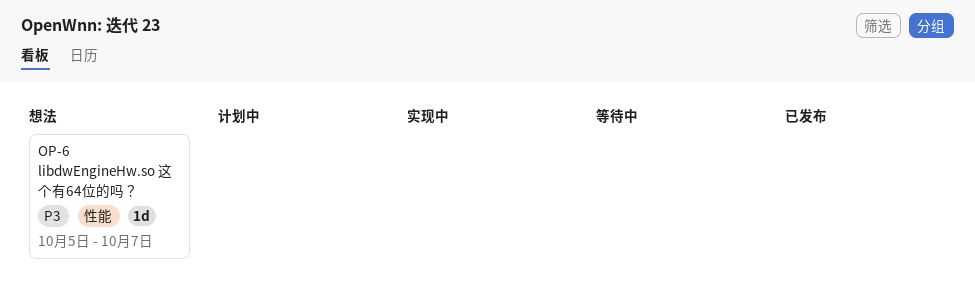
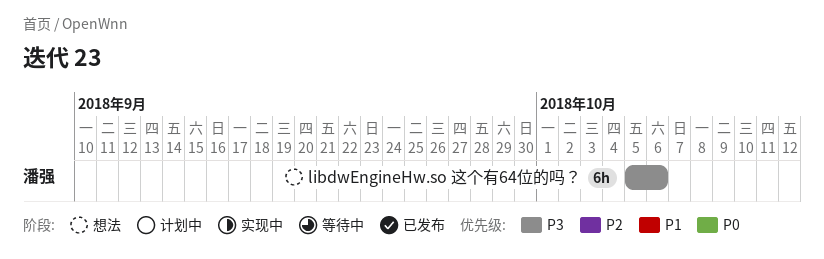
libdwEngineHw.so 这个有64位的吗？, estimate: 1d -> 6h
libdwEngineHw.so 这个有64位的吗？, due: Oct 7 -> Oct 6

